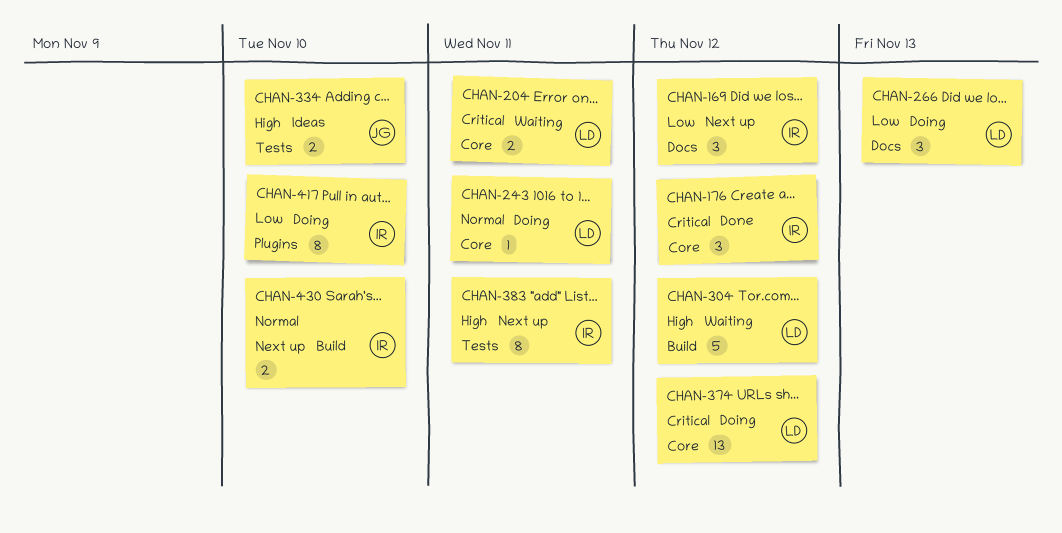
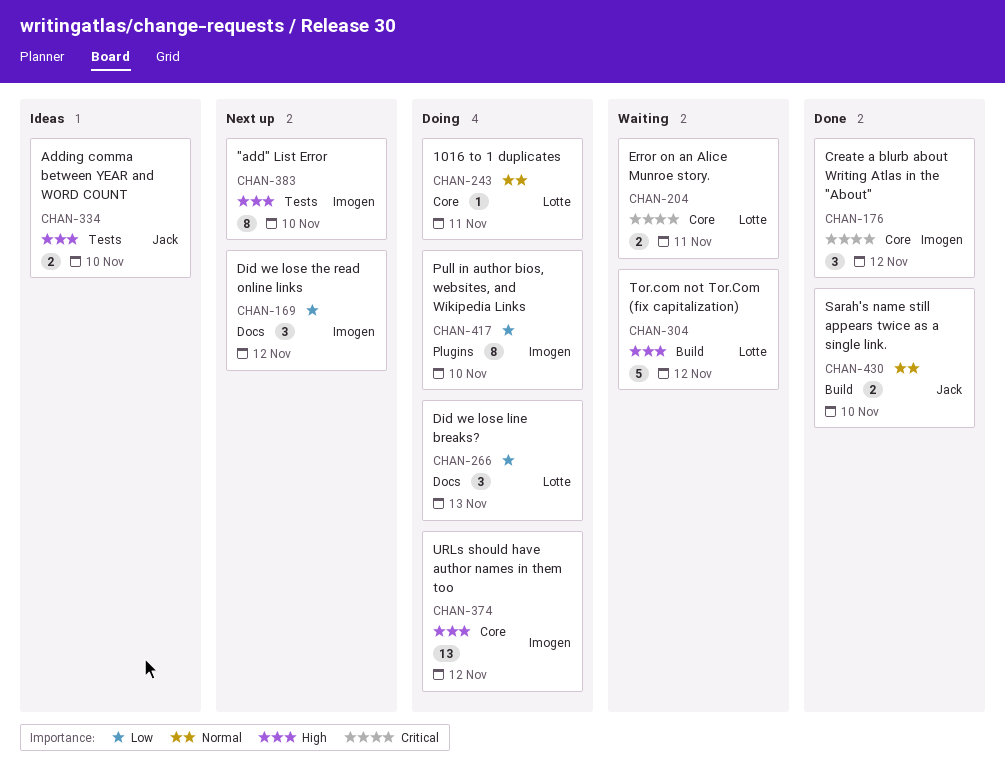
CHAN-374, owner: Lotte -> Imogen
CHAN-374, priority: Critical -> High
CHAN-383, due: Nov 11 -> Nov 10
CHAN-430, status: Next up -> Done
CHAN-430, owner: Imogen -> Jack

